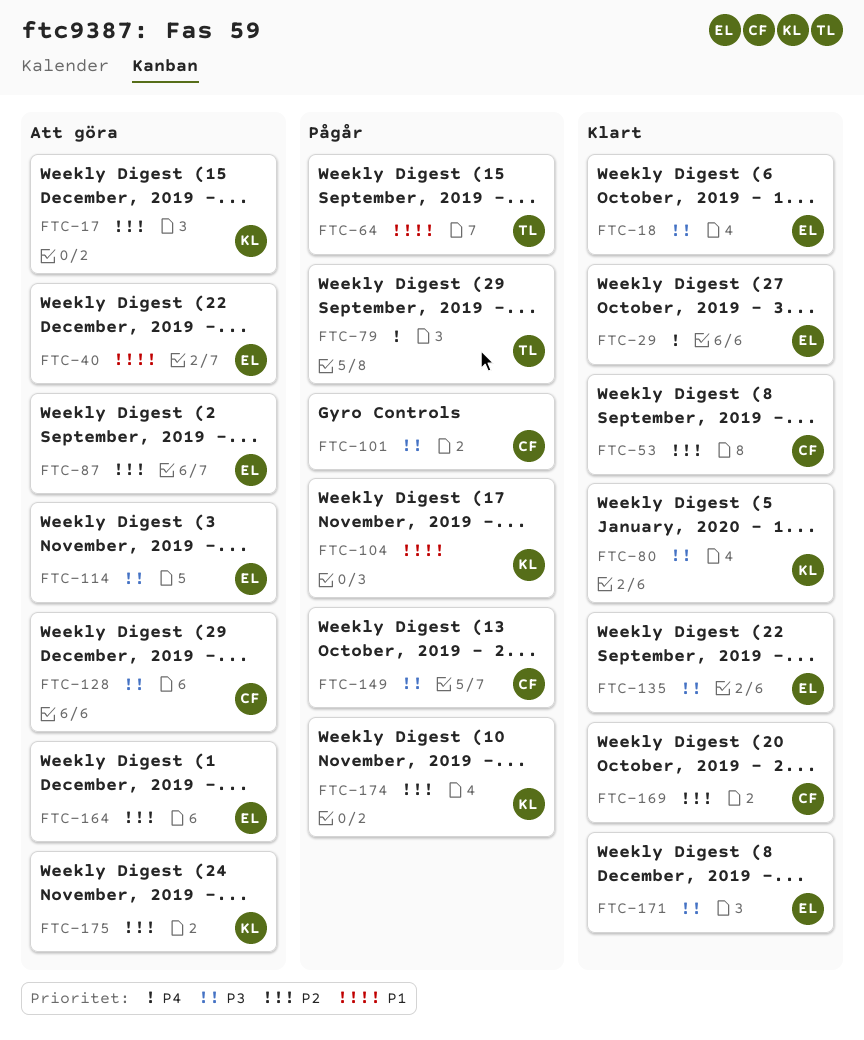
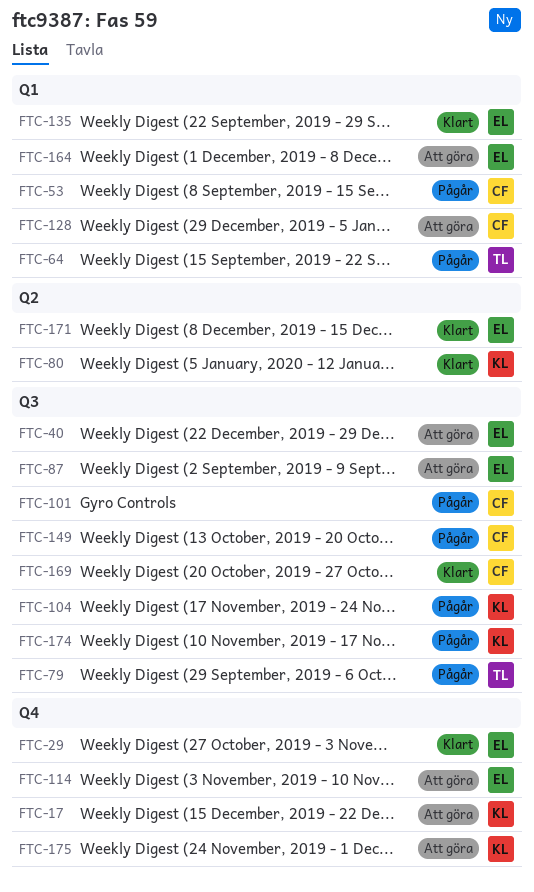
FTC-18: present -> none
FTC-53, status: Klart -> Pågår

